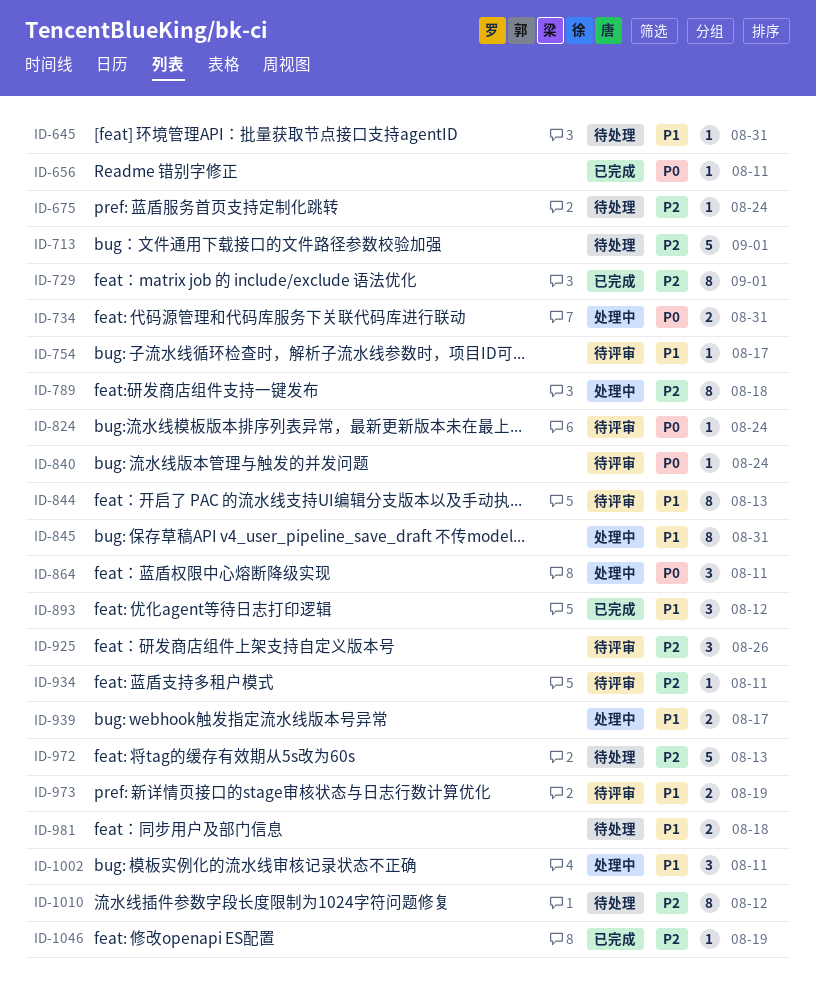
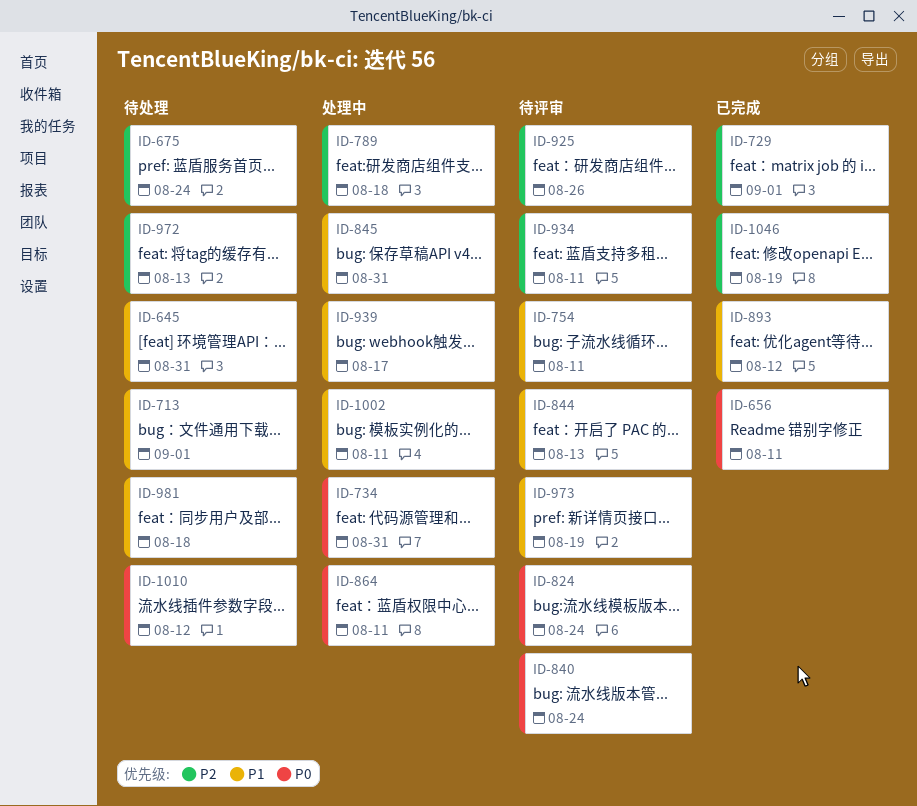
ID-713, priority: P2 -> P1
ID-754, due: Aug 17 -> Aug 11
ID-1010, priority: P2 -> P0

